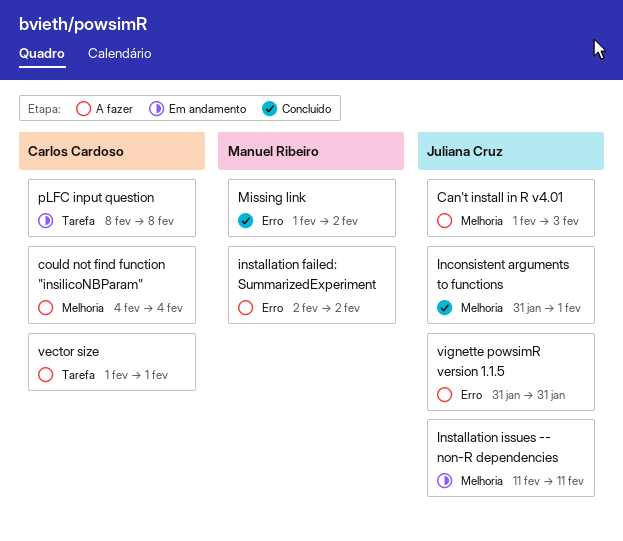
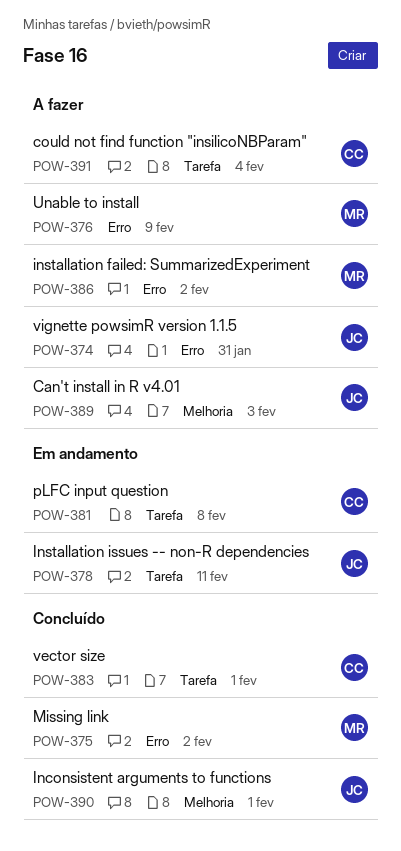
could not find function "insilicoNBParam", label: Melhoria -> Tarefa
Installation issues -- non-R dependencies, label: Melhoria -> Tarefa
Unable to install: none -> present
vector size, status: A fazer -> Concluído

